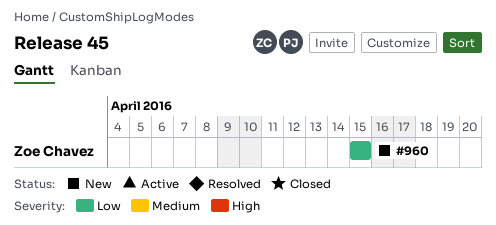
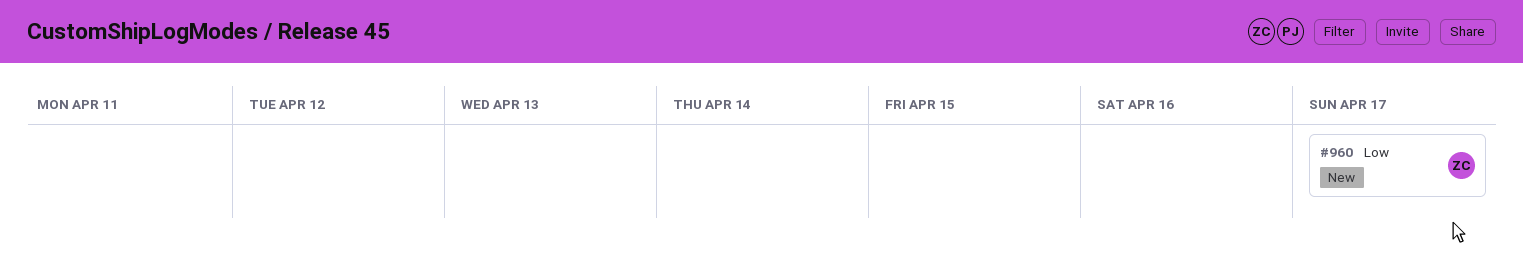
#960, due: Apr 15 -> Apr 17

